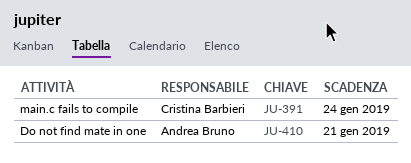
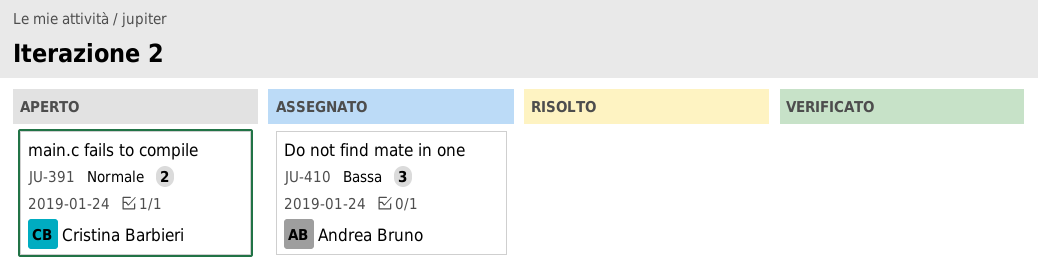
JU-410, due: Jan 21 -> Jan 24

